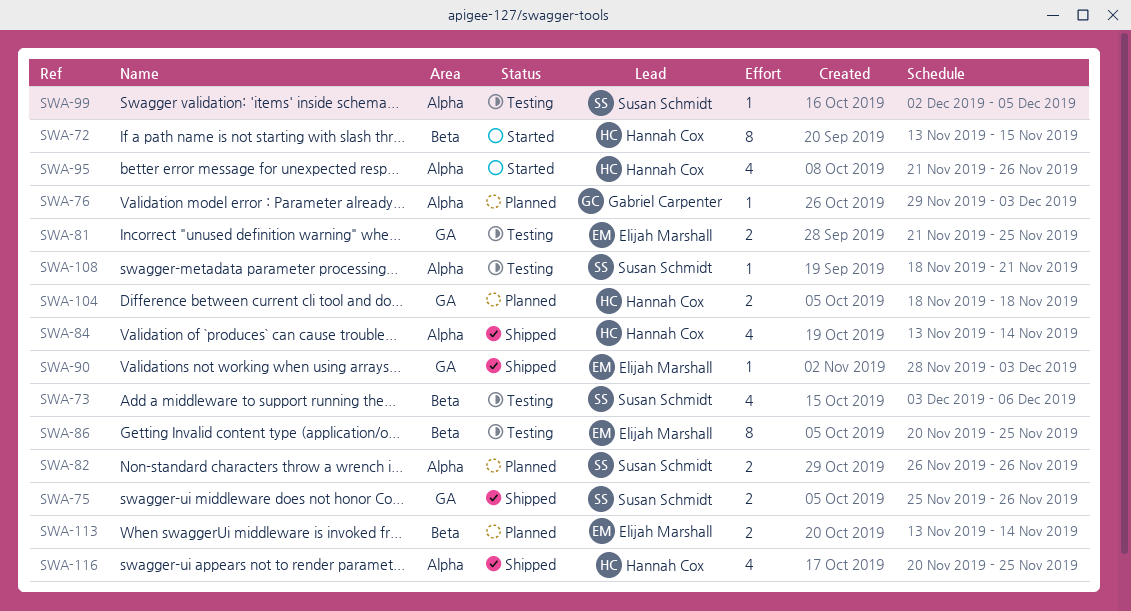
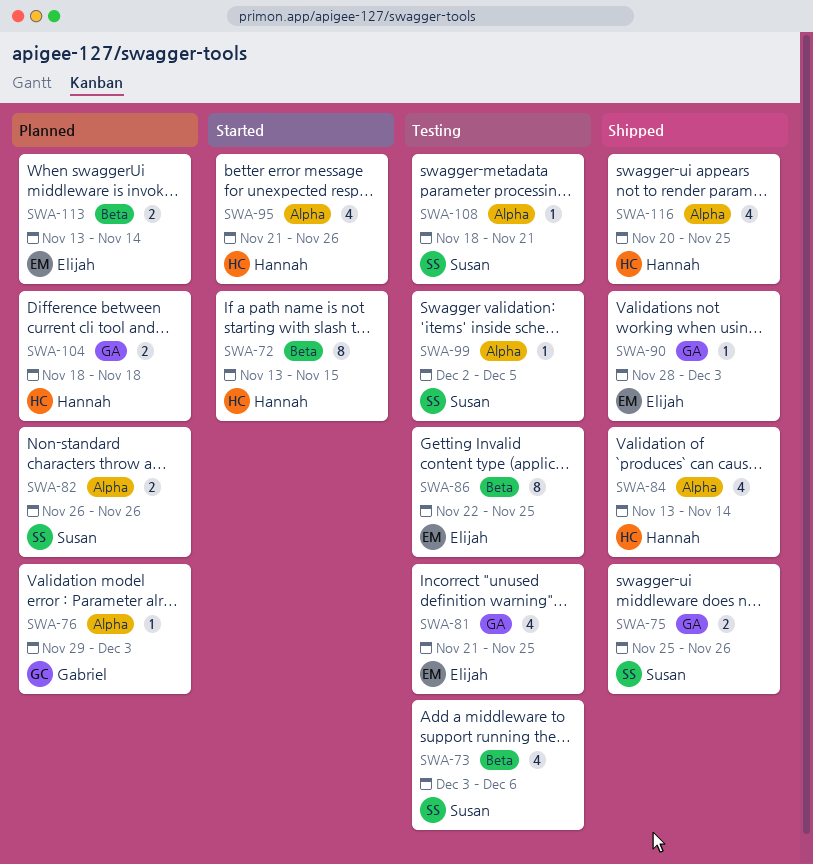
SWA-81, estimate: 2 -> 4
SWA-86, start: Nov 20 -> Nov 22

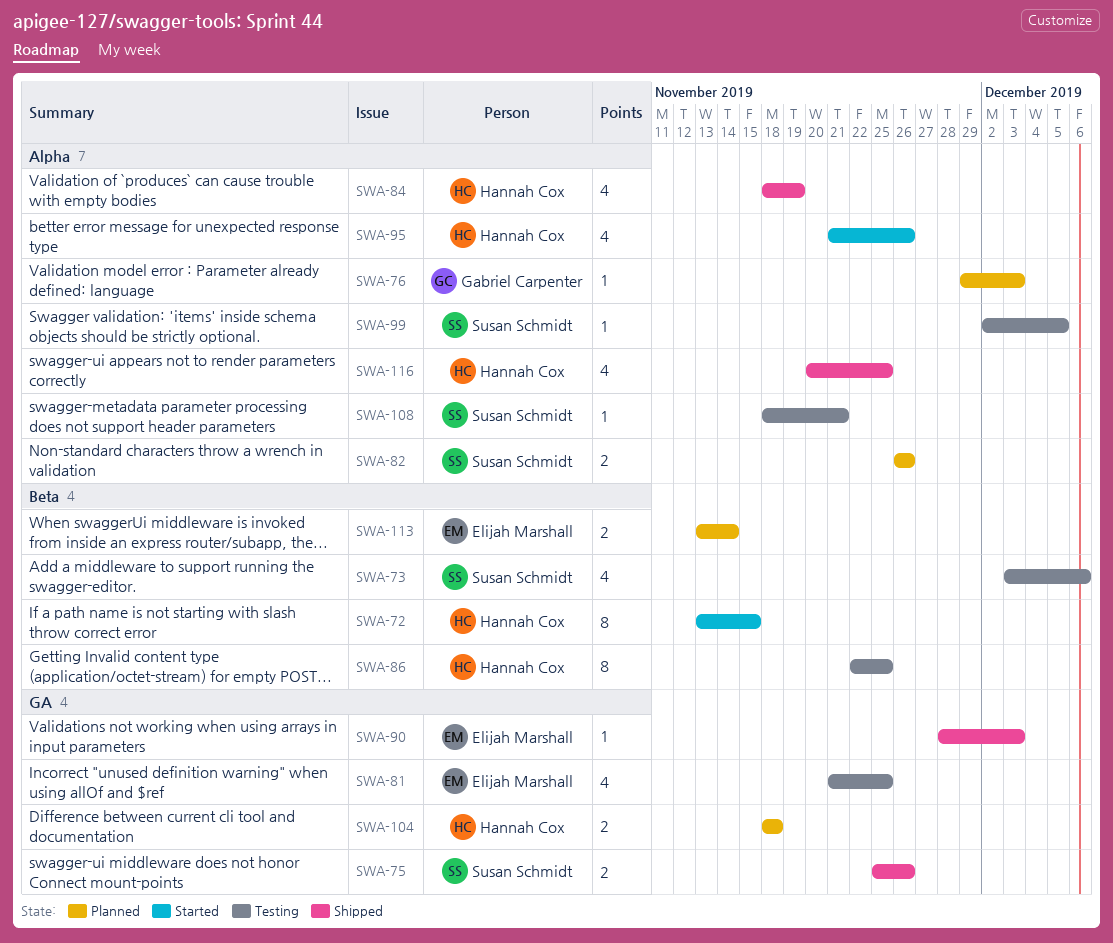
SWA-84, start: Nov 13 -> Nov 18
SWA-84, due: Nov 14 -> Nov 19
SWA-86, owner: Elijah Marshall -> Hannah Cox

